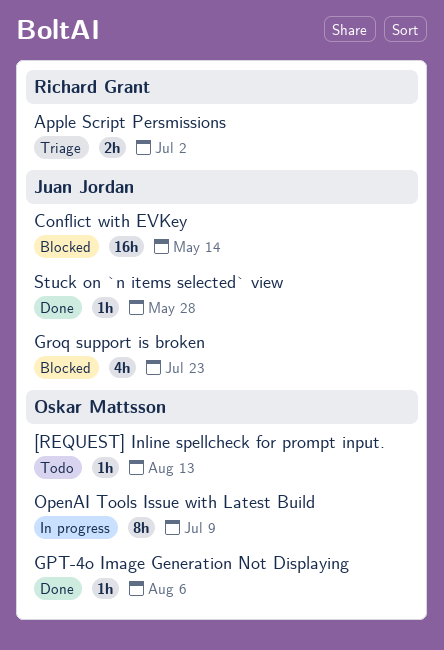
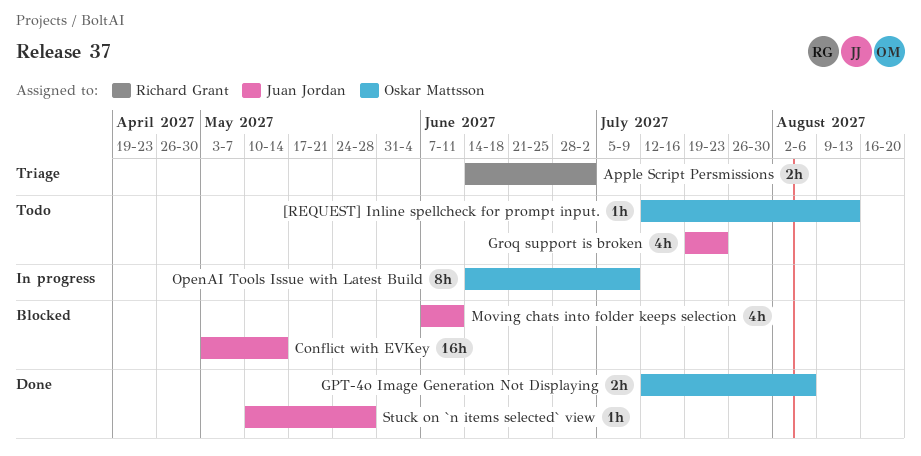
GPT-4o Image Generation Not Displaying, estimate: 1h -> 2h
Groq support is broken, status: Blocked -> Todo
Moving chats into folder keeps selection: none -> present

